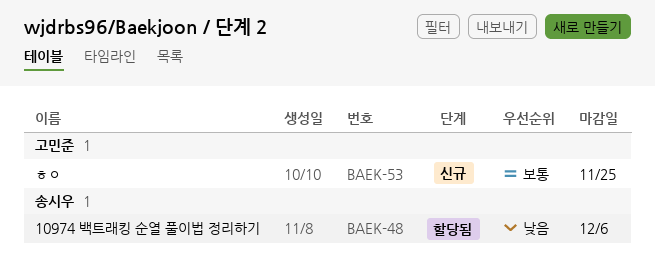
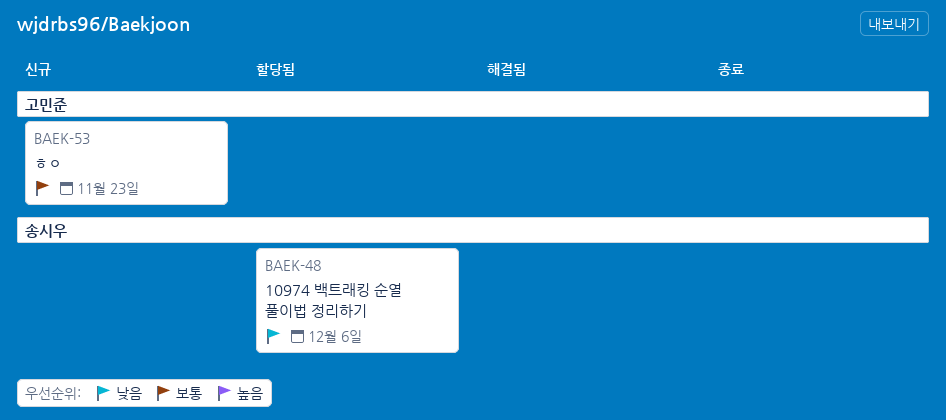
BAEK-53, due: Nov 25 -> Nov 23

